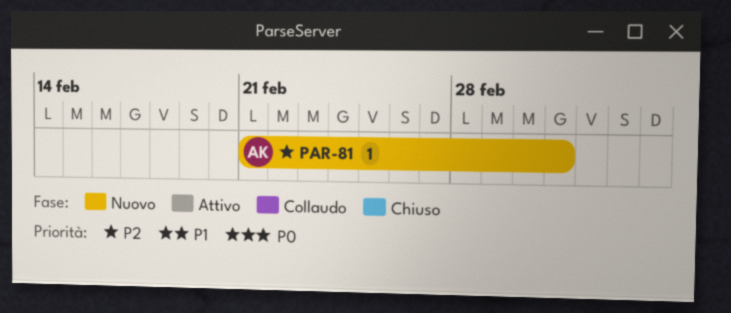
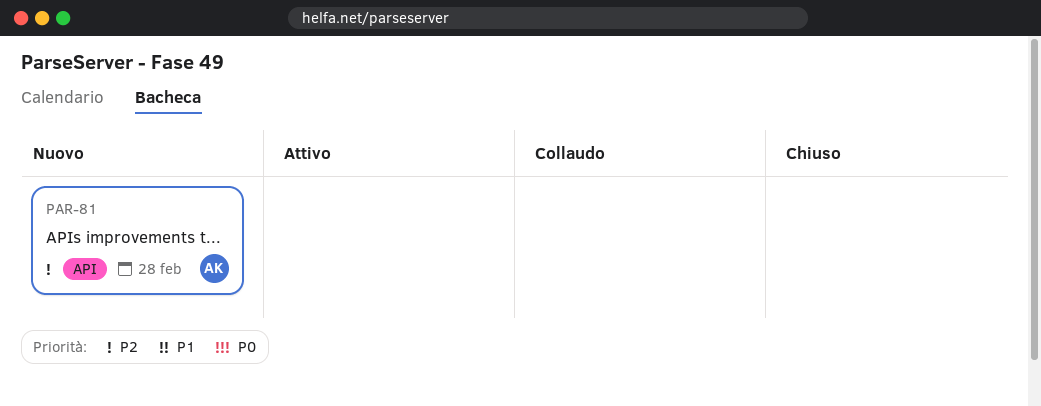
PAR-81, due: Mar 3 -> Feb 28

